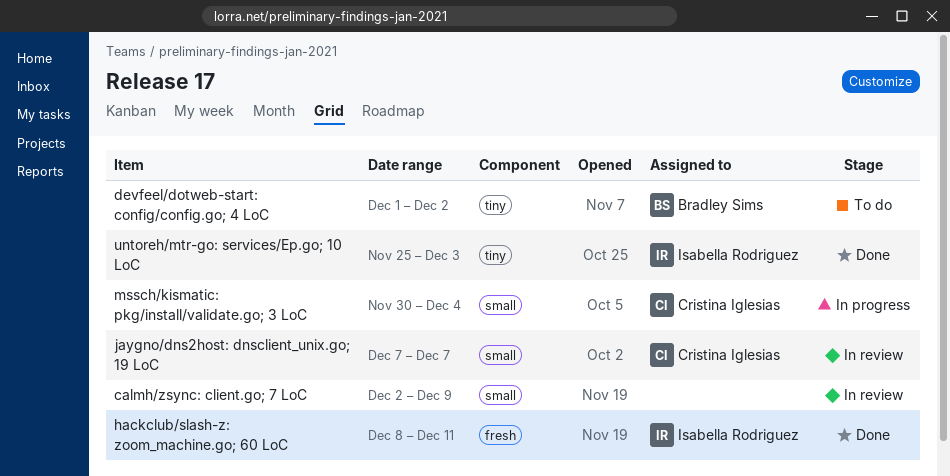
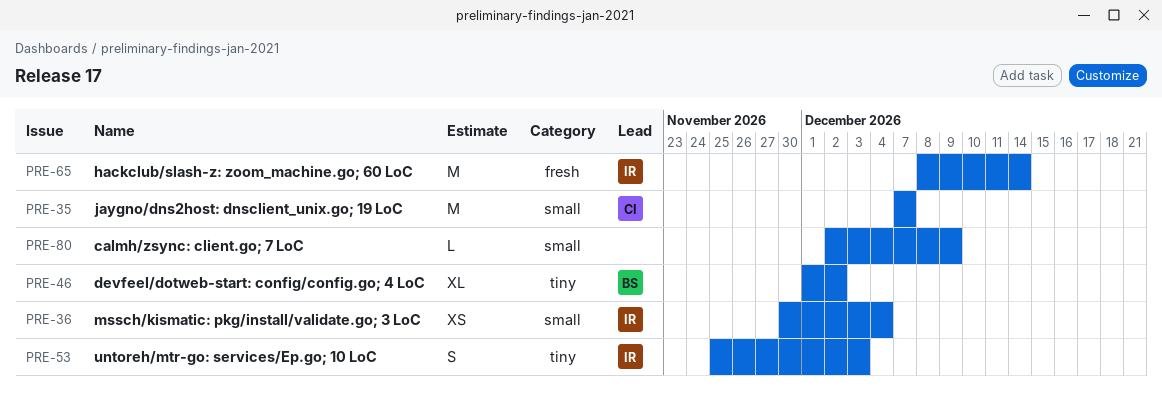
hackclub/slash-z: zoom_machine.go; 60 LoC, due: Dec 11 -> Dec 14
mssch/kismatic: pkg/install/validate.go; 3 LoC, owner: Cristina Iglesias -> Isabella Rodriguez

